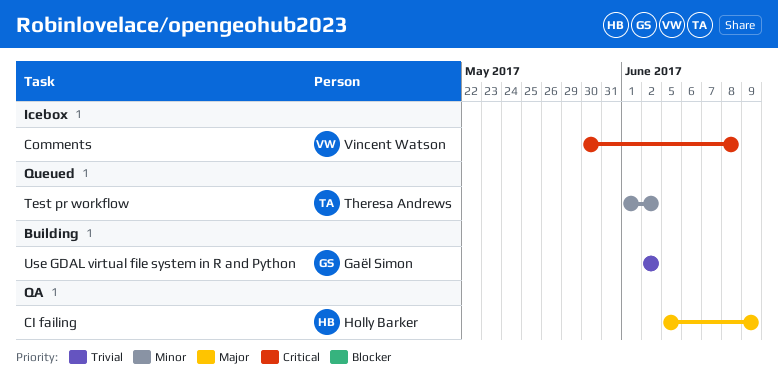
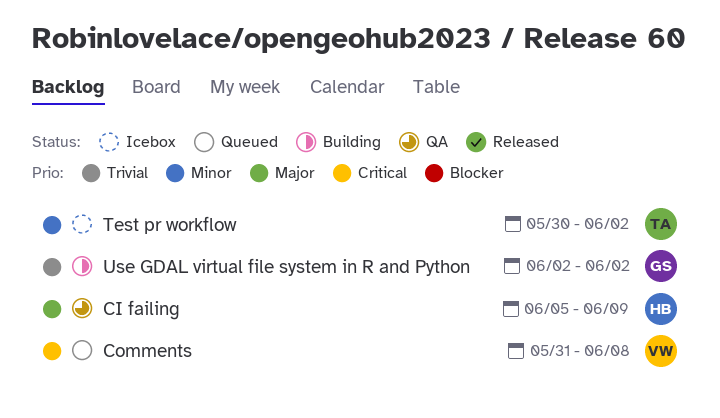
Comments, status: Icebox -> Queued
Comments, start: May 30 -> May 31
Test pr workflow, status: Queued -> Icebox
Test pr workflow, start: Jun 1 -> May 30

